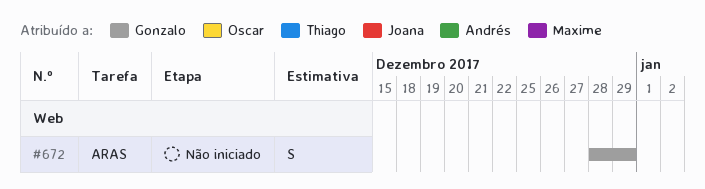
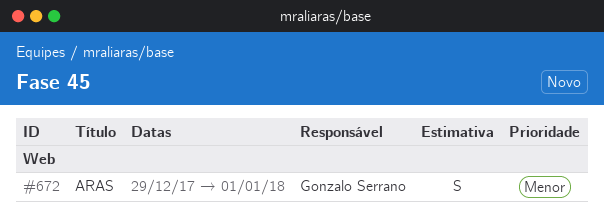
#672, start: Dec 28 -> Dec 29
#672, due: Dec 29 -> Jan 1

